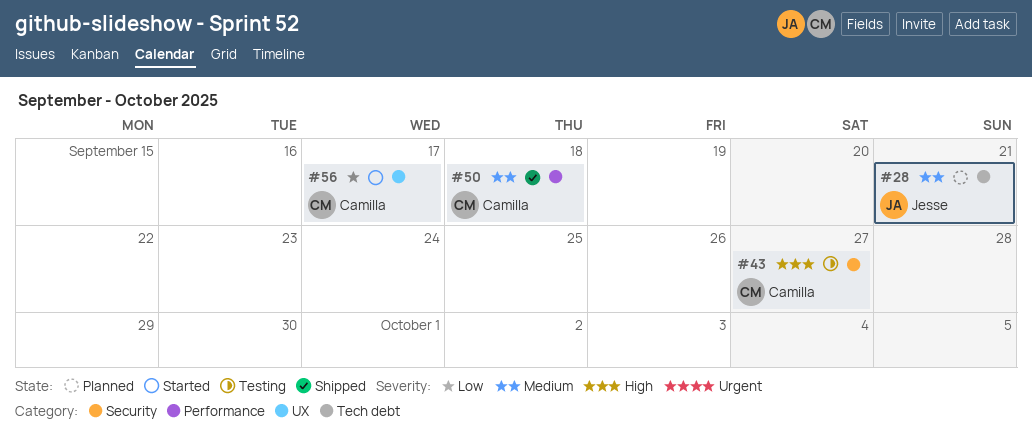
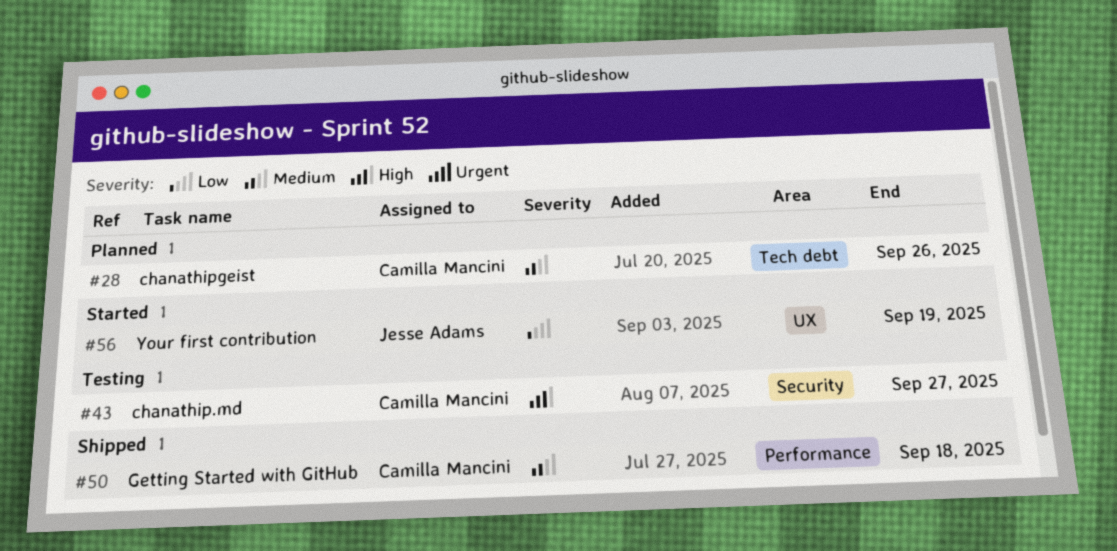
#28, owner: Jesse Adams -> Camilla Mancini
#28, due: Sep 21 -> Sep 26
#56, owner: Camilla Mancini -> Jesse Adams
#56, due: Sep 17 -> Sep 19

